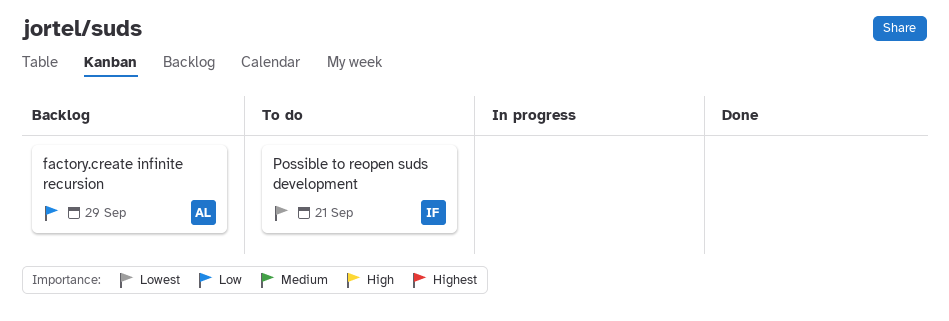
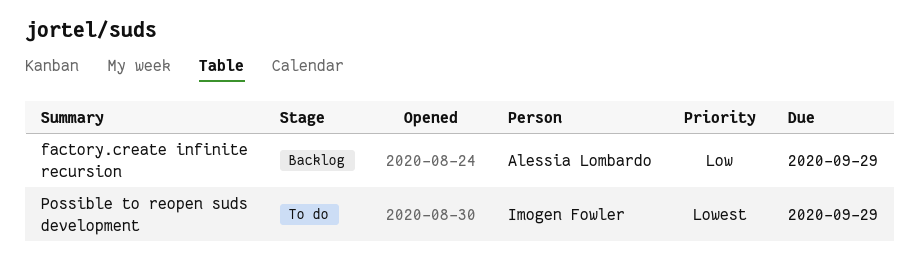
Possible to reopen suds development, due: Sep 21 -> Sep 29

